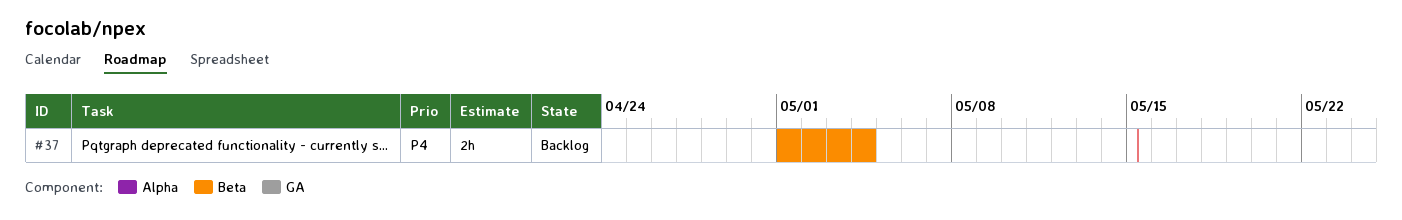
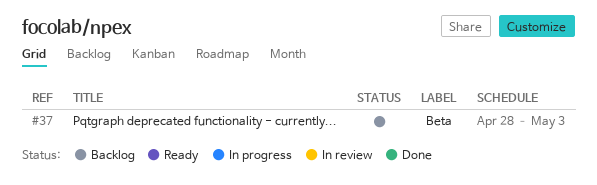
#37, start: May 1 -> Apr 28
#37, due: May 4 -> May 3

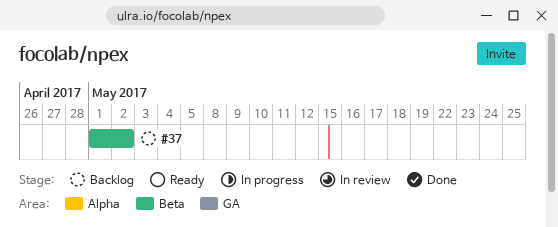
#37, start: Apr 28 -> May 1
#37, due: May 3 -> May 2

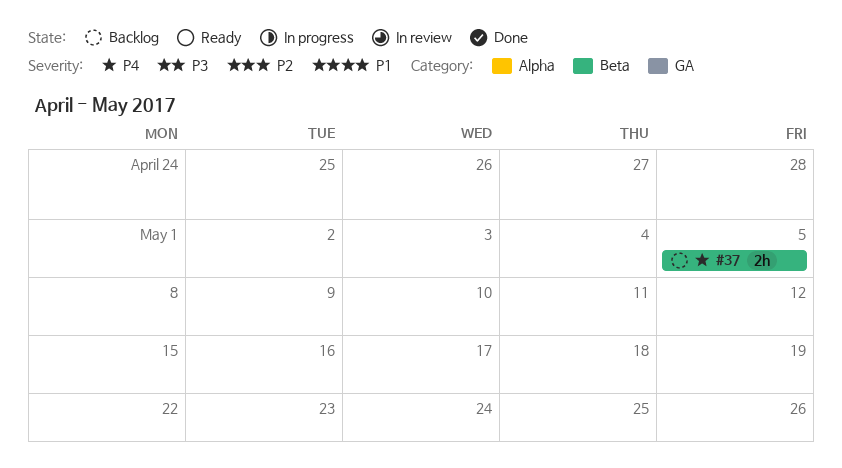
#37, start: May 1 -> May 5
#37, due: May 2 -> May 5

